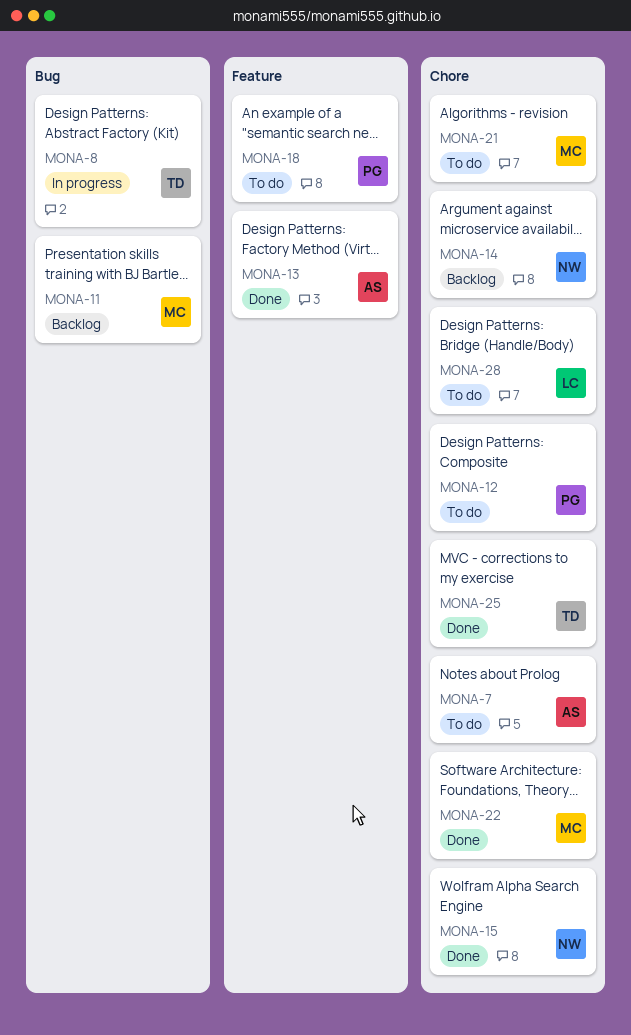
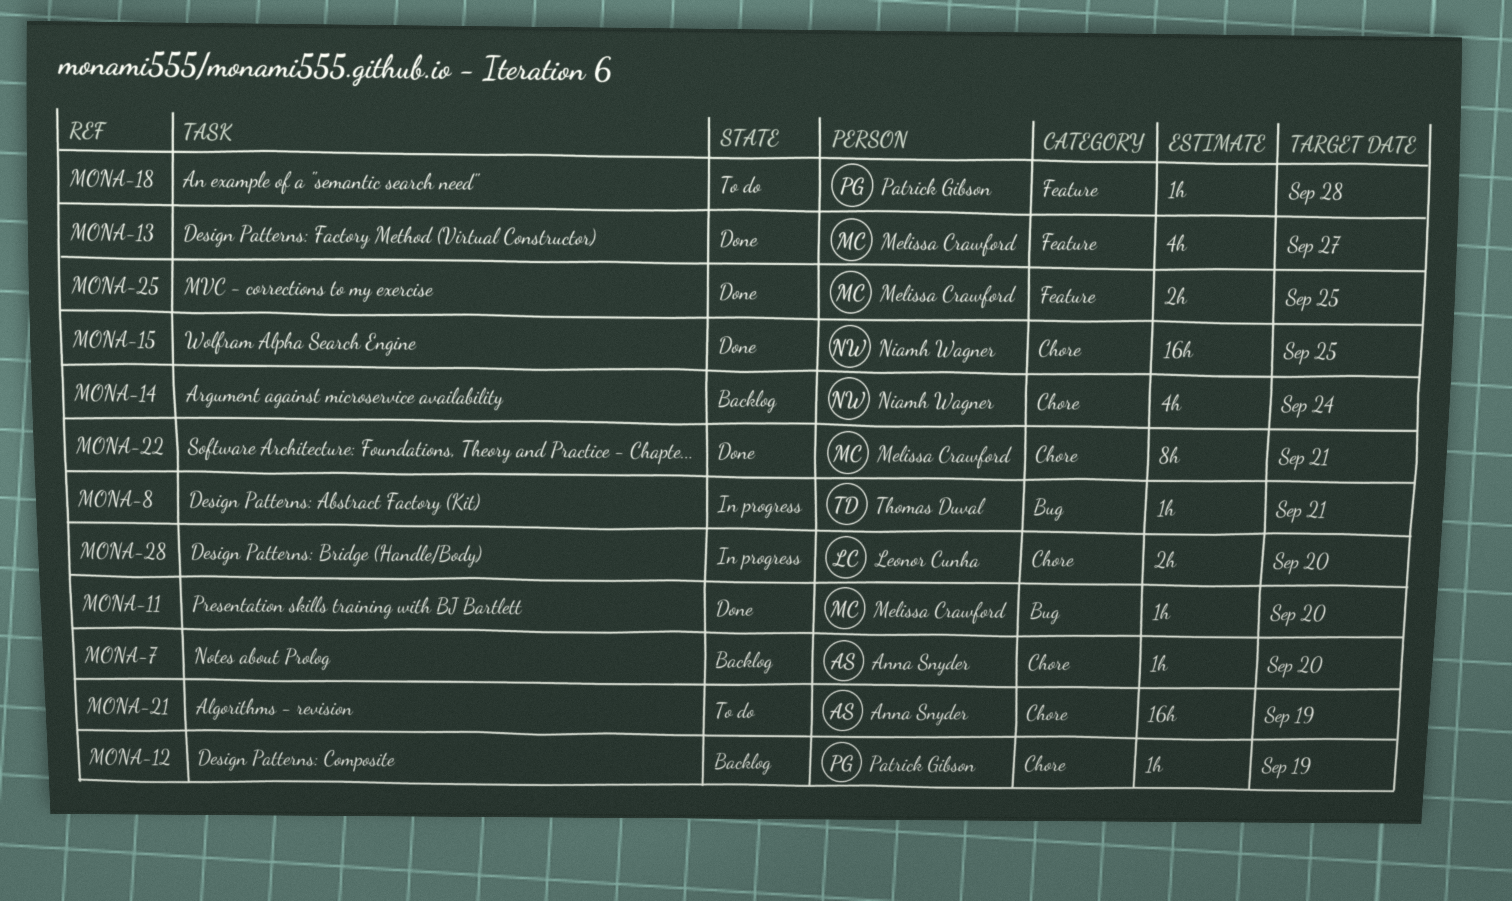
MONA-7, status: To do -> Backlog
MONA-11, status: Backlog -> Done
MONA-12, status: To do -> Backlog
MONA-13, owner: Anna Snyder -> Melissa Crawford
MONA-21, owner: Melissa Crawford -> Anna Snyder
MONA-25, owner: Thomas Duval -> Melissa Crawford
MONA-25, label: Chore -> Feature
MONA-28, status: To do -> In progress

